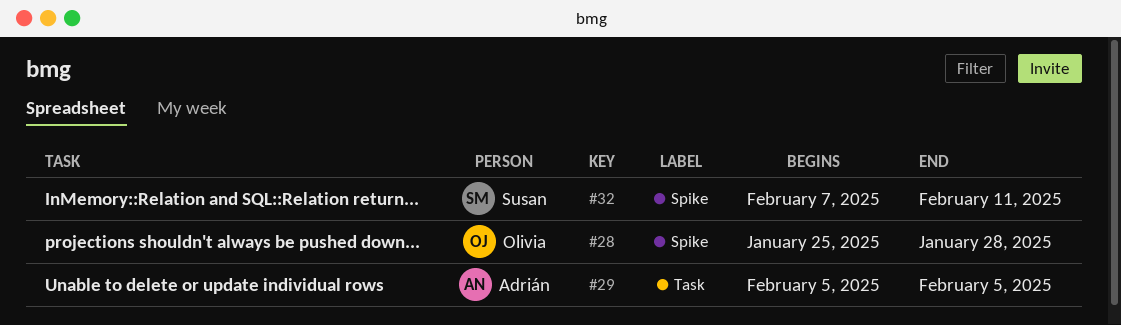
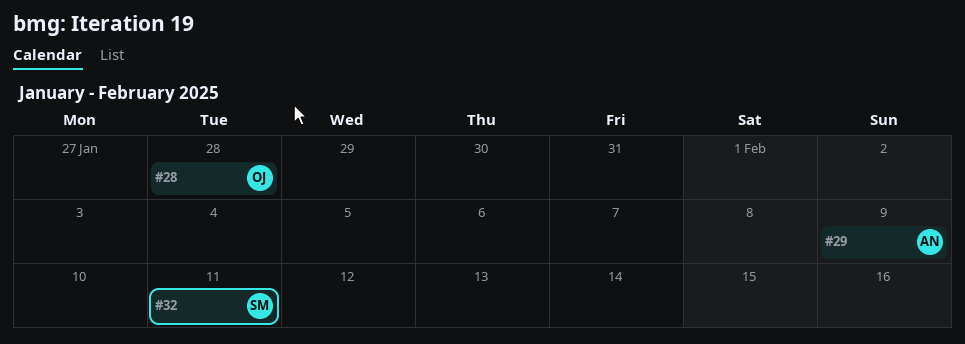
#29, due: Feb 5 -> Feb 9

